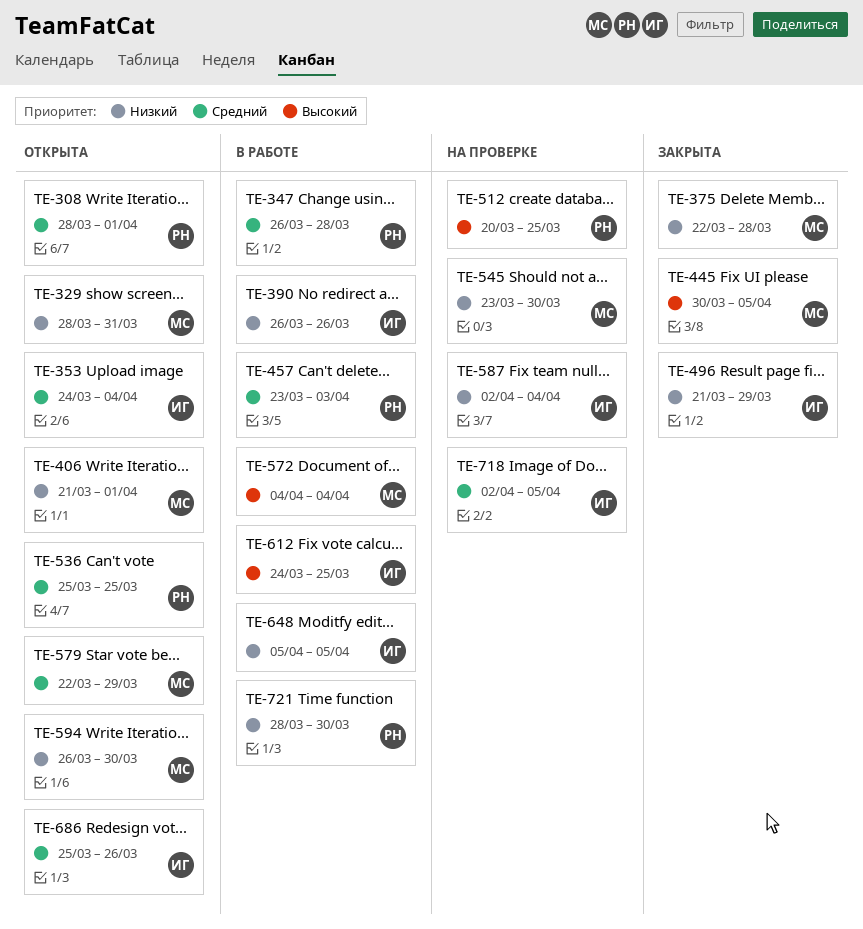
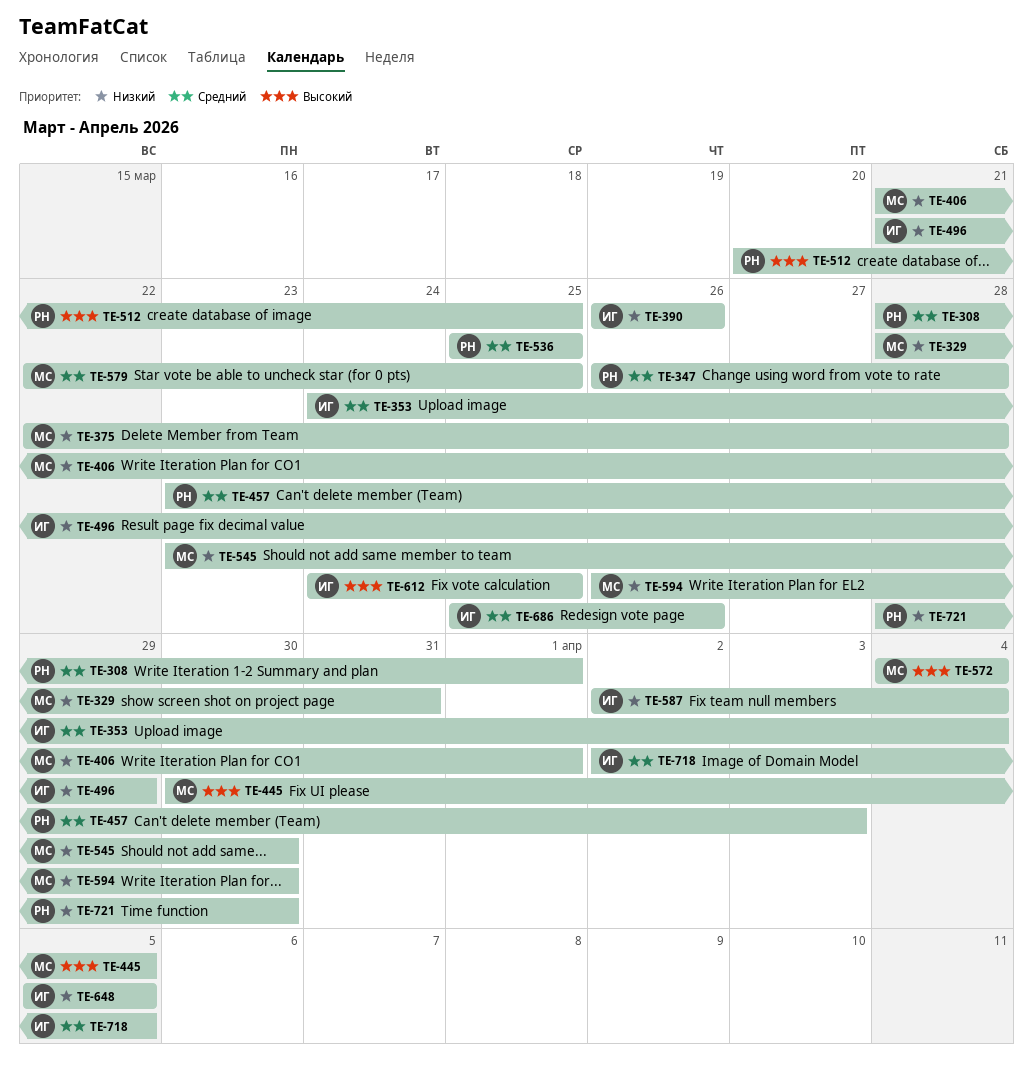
TE-579, due: Mar 29 -> Mar 25

